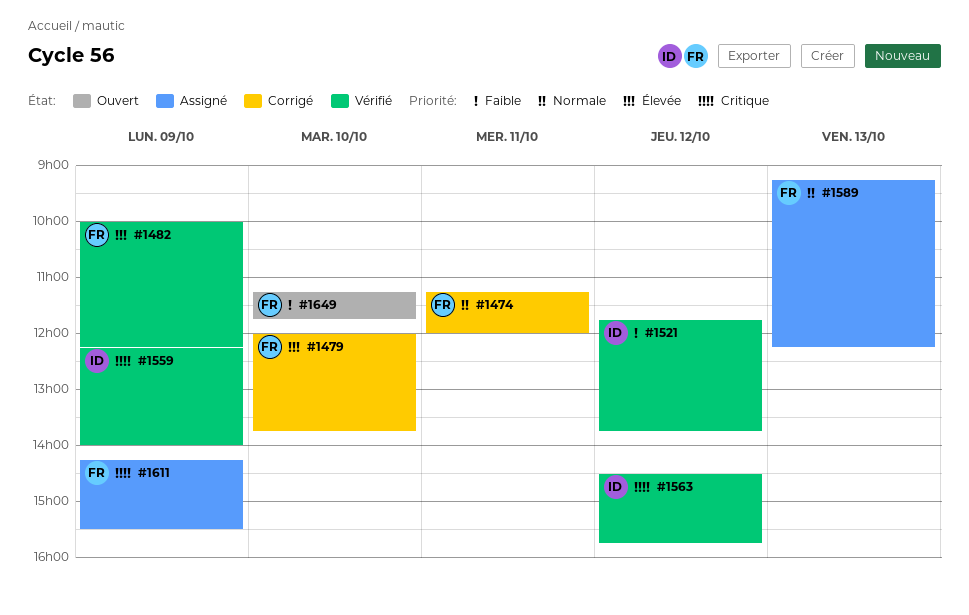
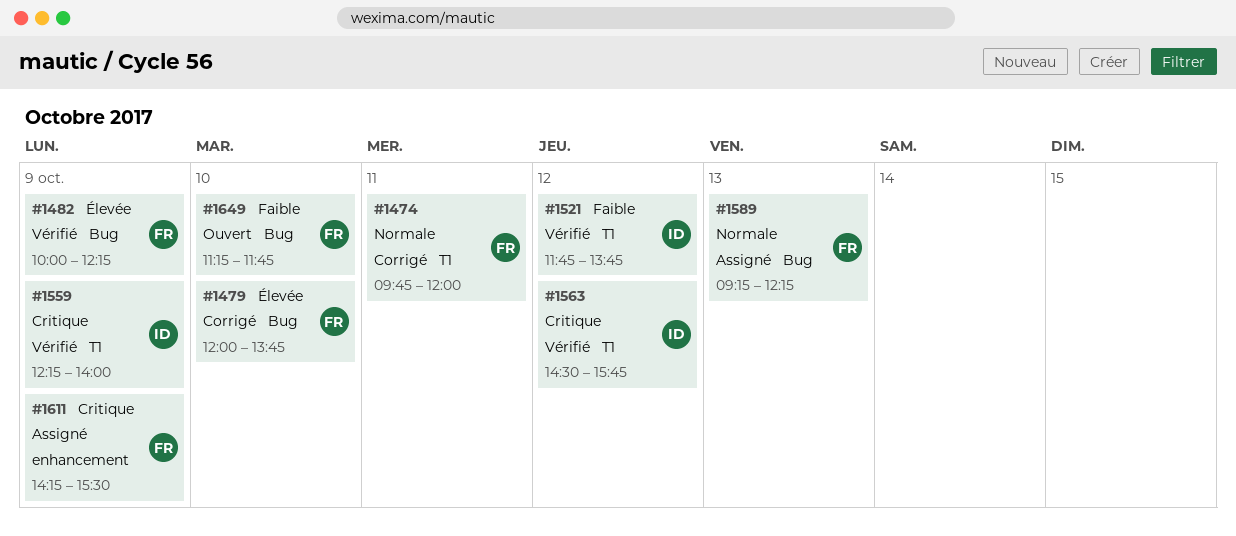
#1474, begins: 11:15 -> 09:45

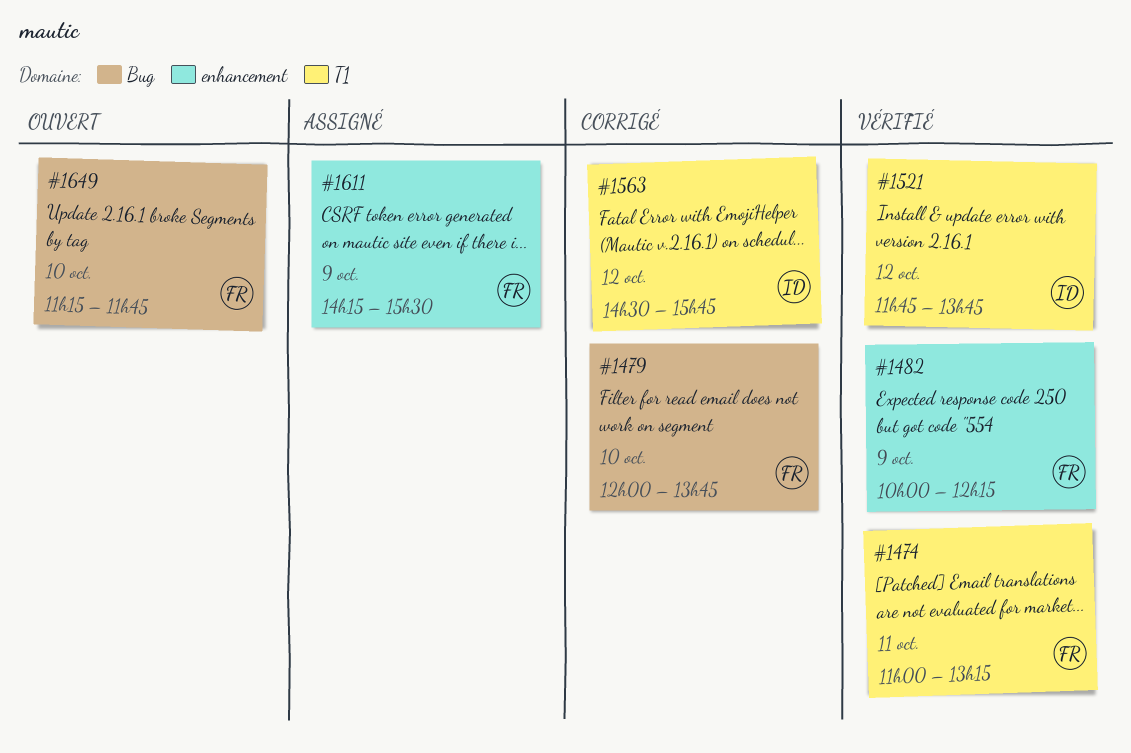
#1474, status: Corrigé -> Vérifié
#1474, begins: 09:45 -> 11:00
#1474, ends: 12:00 -> 13:15
#1482, label: Bug -> enhancement
#1559: present -> none
#1563, status: Vérifié -> Corrigé
#1589: present -> none

